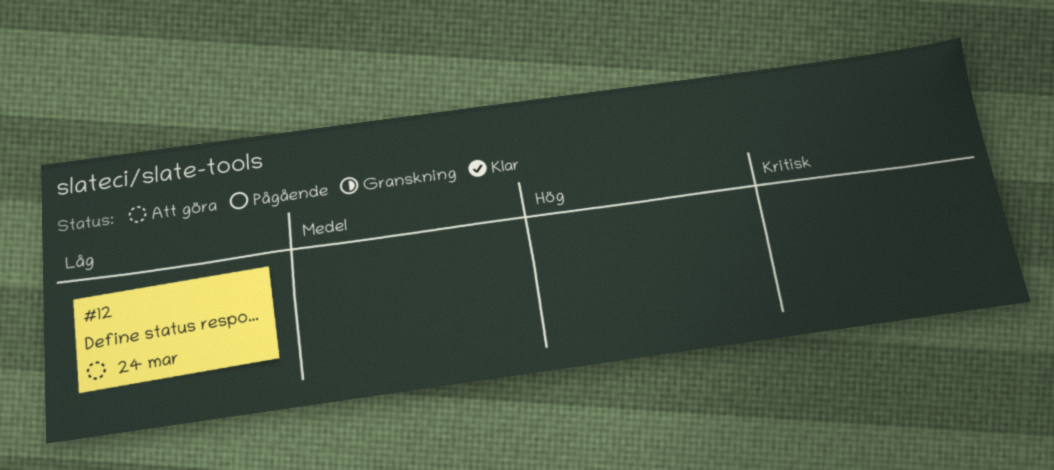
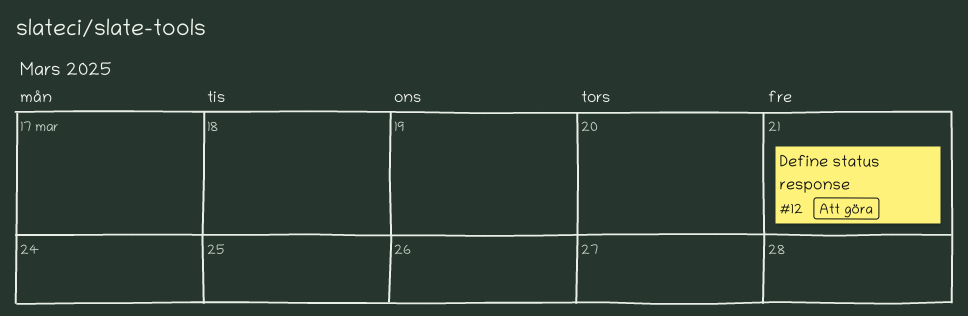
#12, due: Mar 24 -> Mar 21

